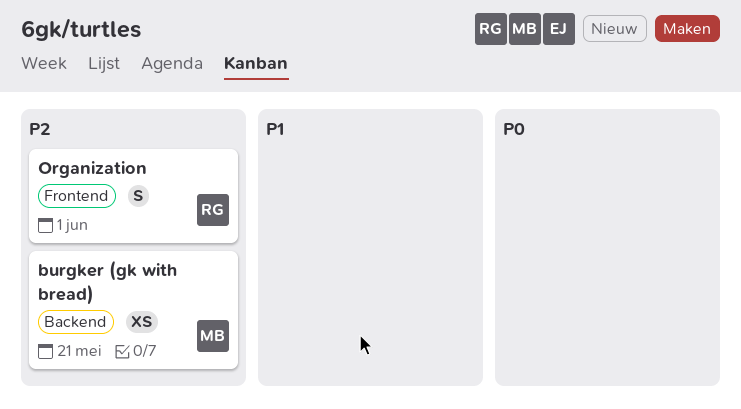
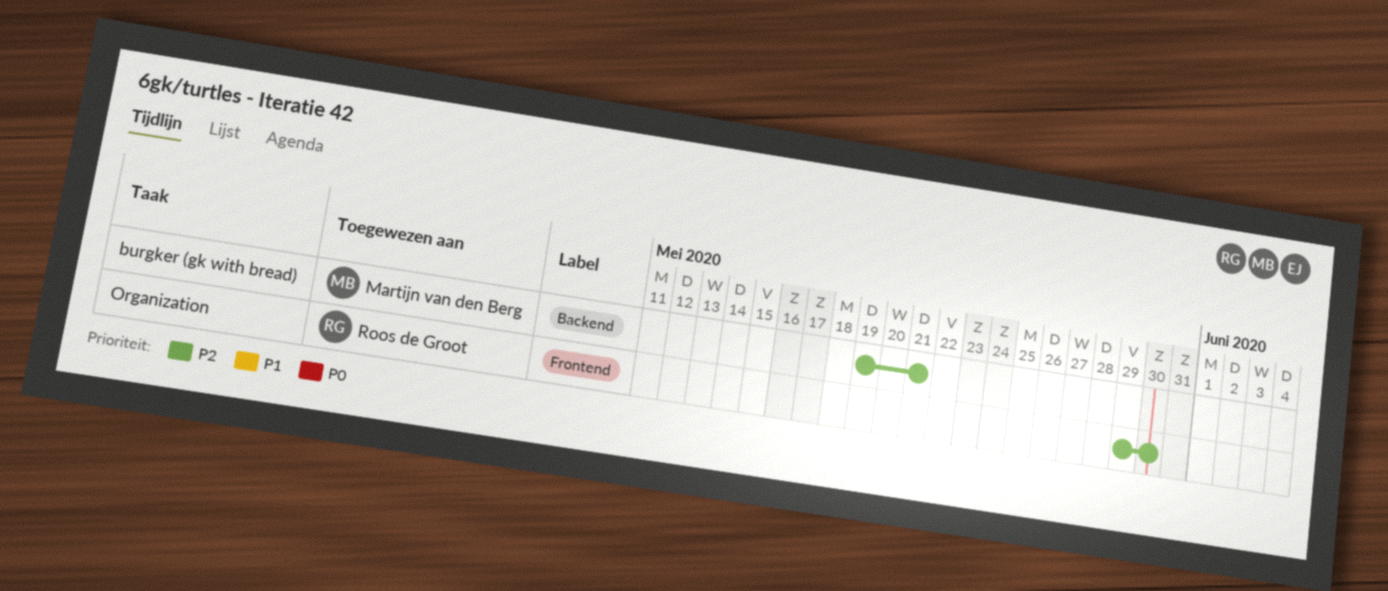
Organization, due: Jun 1 -> May 30

